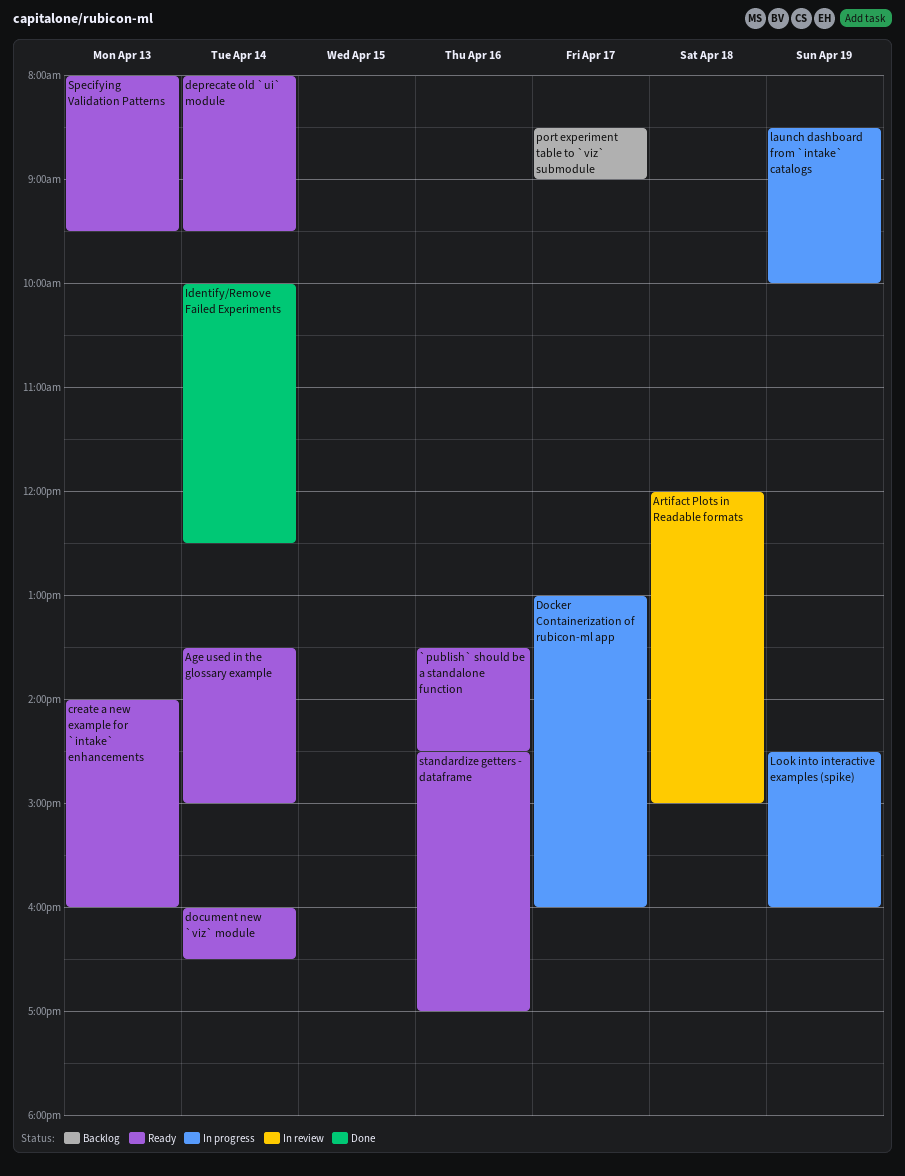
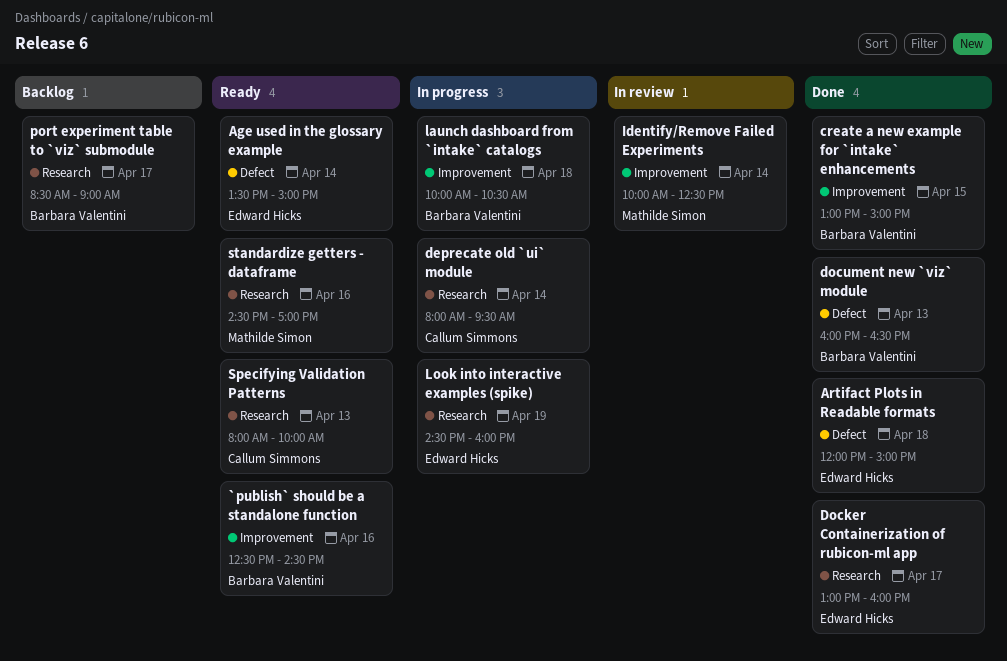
`publish` should be a standalone function, begins: 13:30 -> 12:30
Artifact Plots in Readable formats, status: In review -> Done
create a new example for `intake` enhancements, status: Ready -> Done
create a new example for `intake` enhancements, day: Apr 13 -> Apr 15
create a new example for `intake` enhancements, begins: 14:00 -> 13:00
create a new example for `intake` enhancements, ends: 16:00 -> 15:00
deprecate old `ui` module, status: Ready -> In progress
Docker Containerization of rubicon-ml app, status: In progress -> Done
document new `viz` module, status: Ready -> Done
document new `viz` module, day: Apr 14 -> Apr 13
Identify/Remove Failed Experiments, status: Done -> In review
launch dashboard from `intake` catalogs, day: Apr 19 -> Apr 18
launch dashboard from `intake` catalogs, begins: 08:30 -> 10:00
launch dashboard from `intake` catalogs, ends: 10:00 -> 10:30
Specifying Validation Patterns, ends: 09:30 -> 10:00

